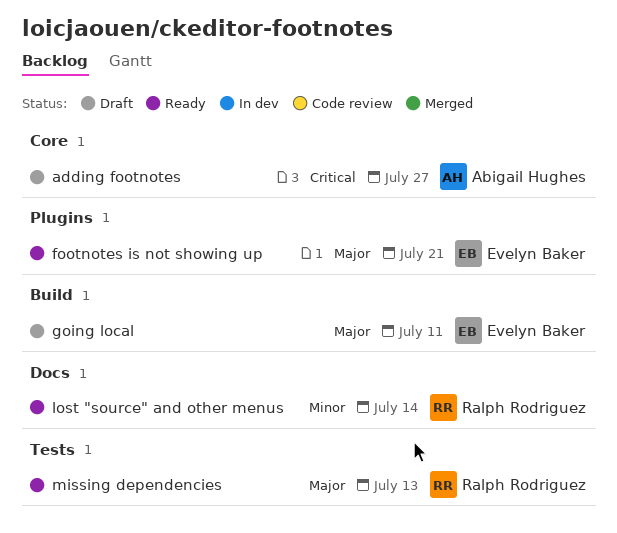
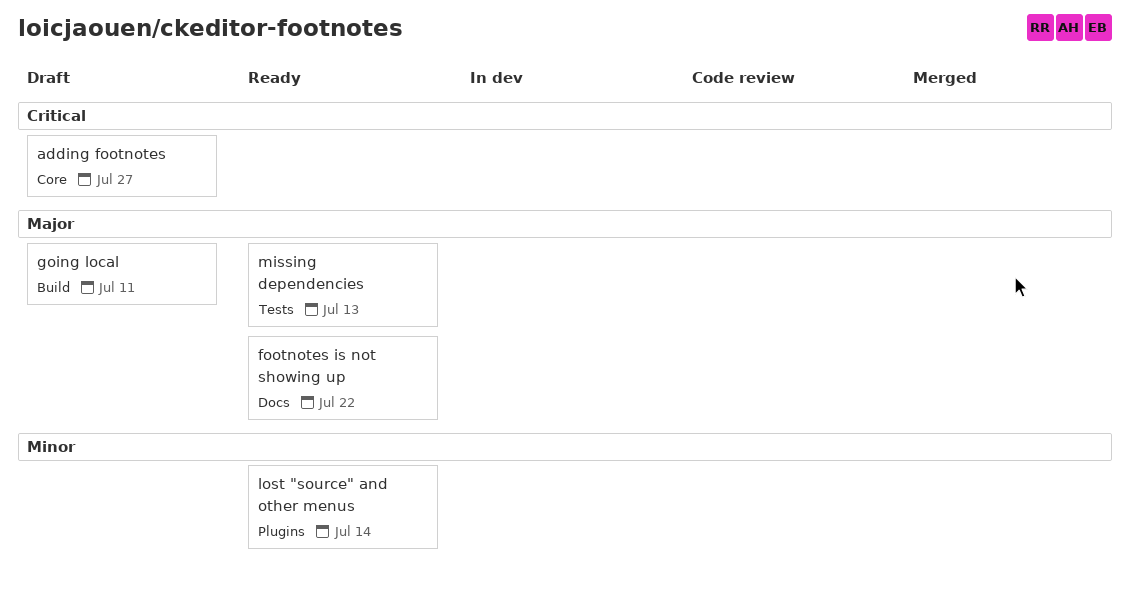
footnotes is not showing up, label: Plugins -> Docs
footnotes is not showing up, due: Jul 21 -> Jul 22
lost "source" and other menus, label: Docs -> Plugins

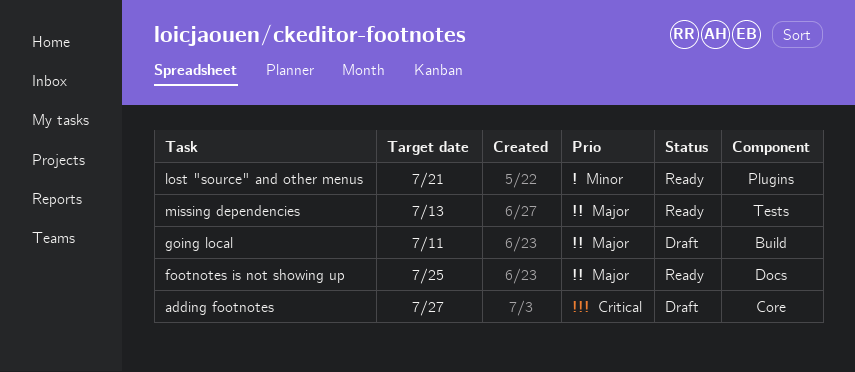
footnotes is not showing up, due: Jul 22 -> Jul 25
lost "source" and other menus, due: Jul 14 -> Jul 21

